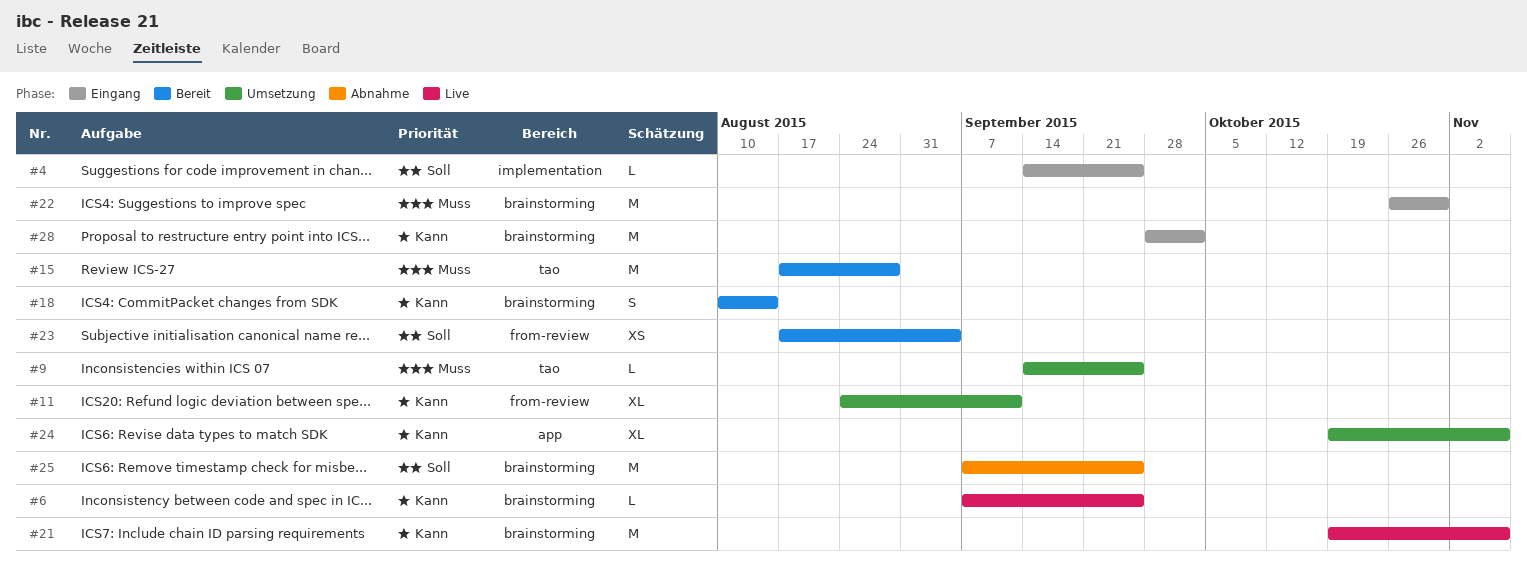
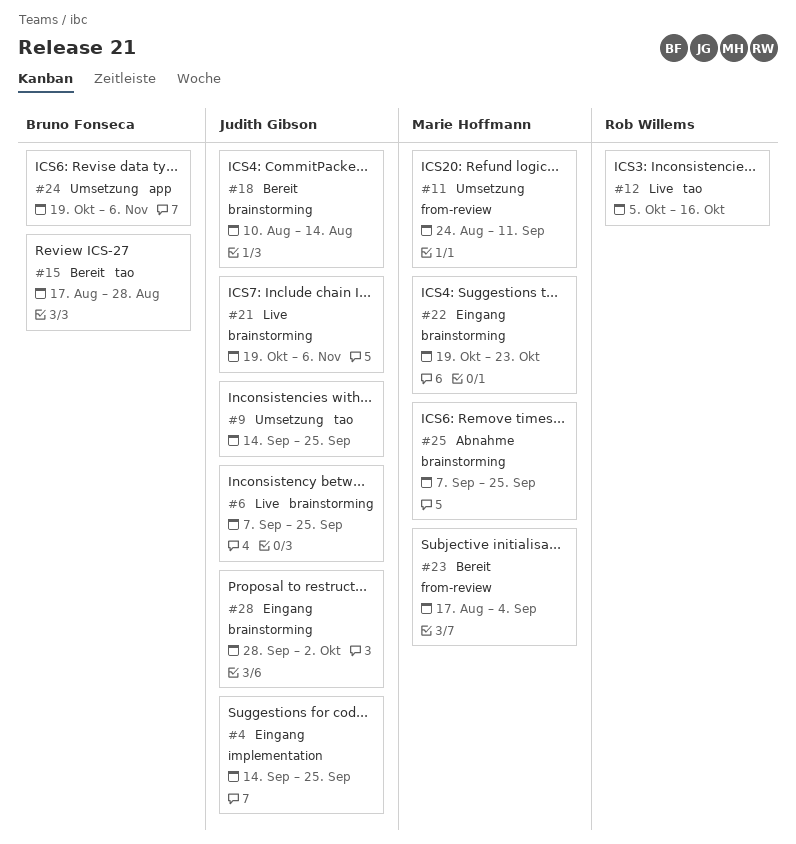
#12: none -> present
#22, start: Oct 26 -> Oct 19
#22, due: Oct 30 -> Oct 23

